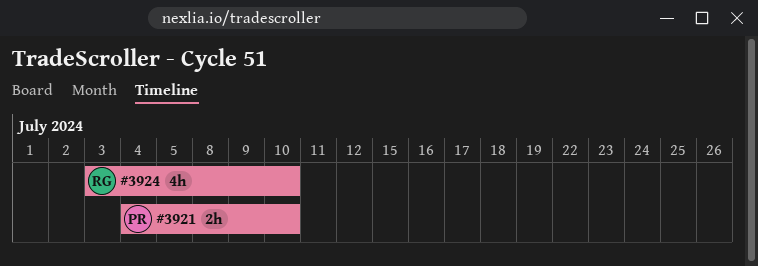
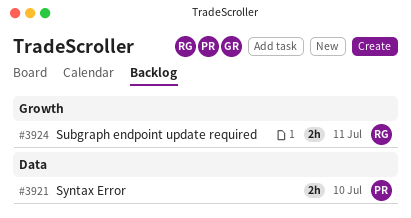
#3924, estimate: 4h -> 2h
#3924, due: Jul 10 -> Jul 11

